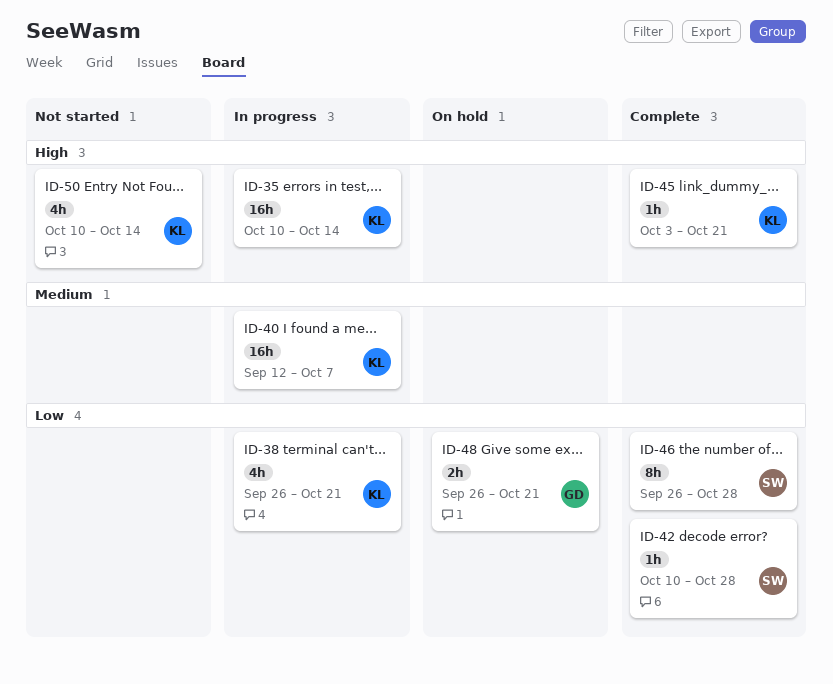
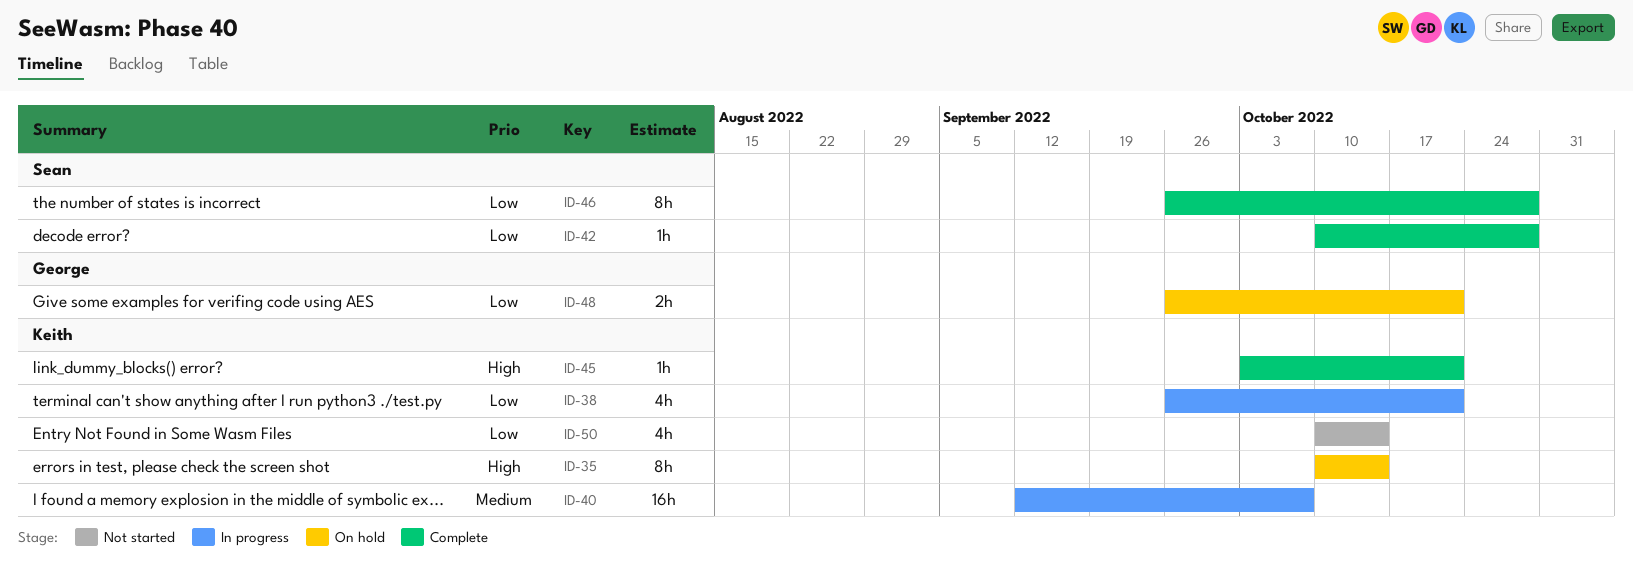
ID-35, status: In progress -> On hold
ID-35, estimate: 16h -> 8h
ID-50, priority: High -> Low

